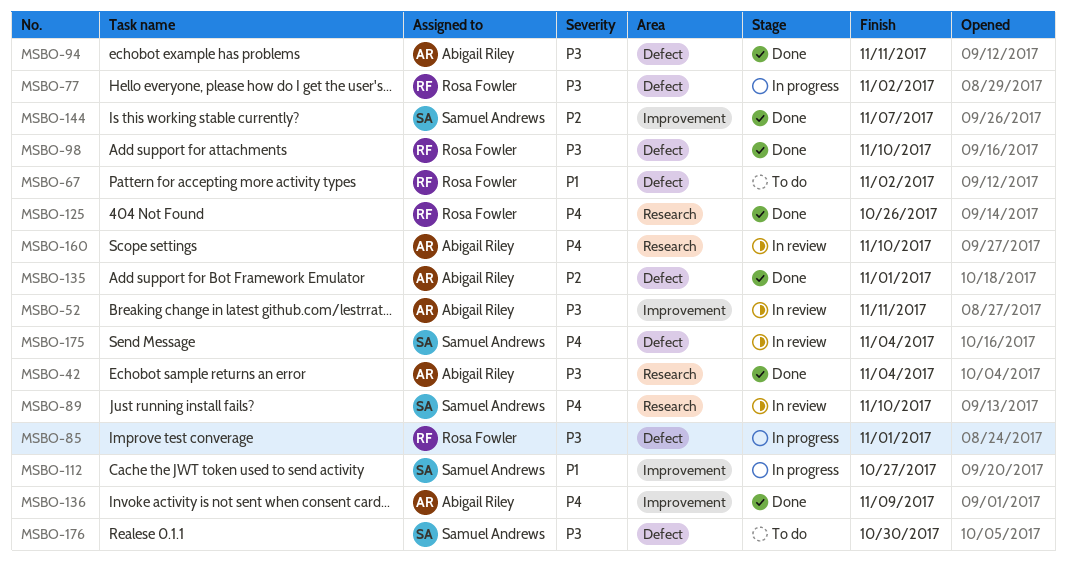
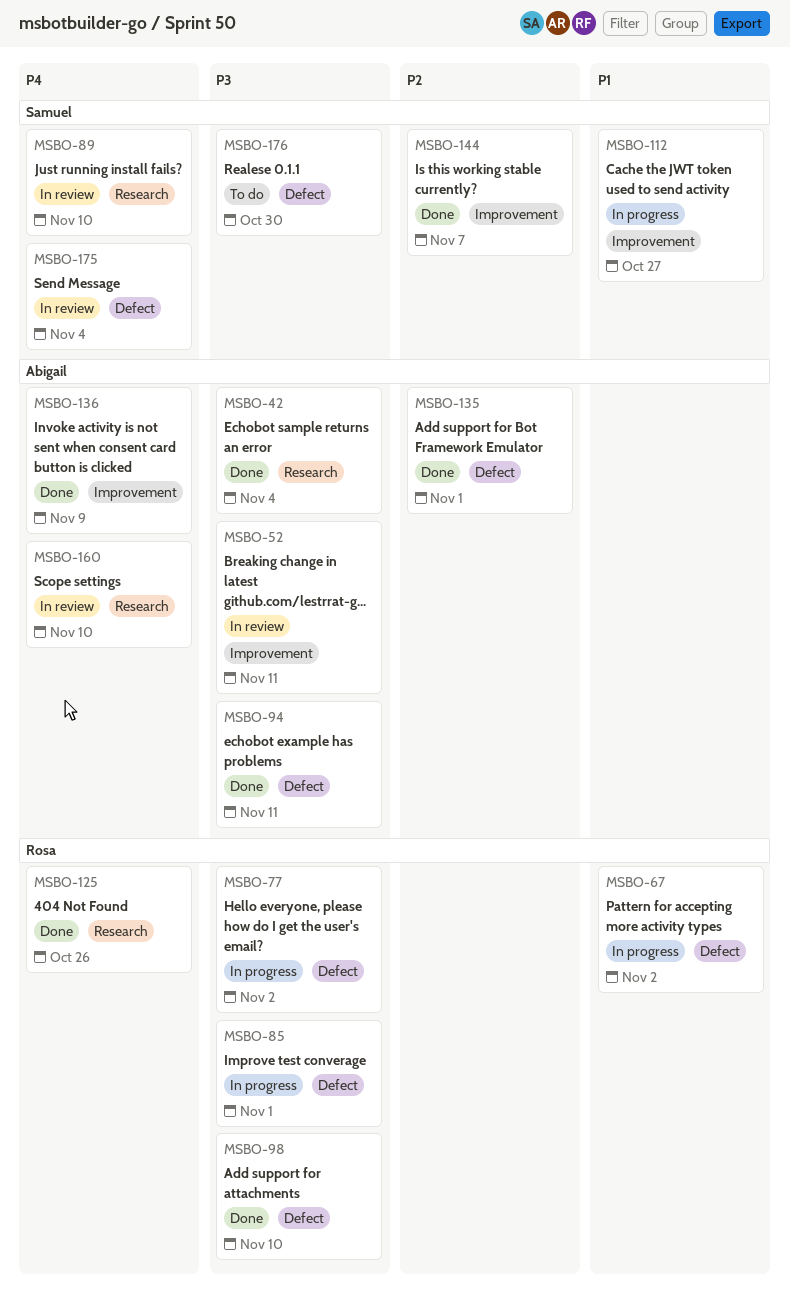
MSBO-67, status: To do -> In progress

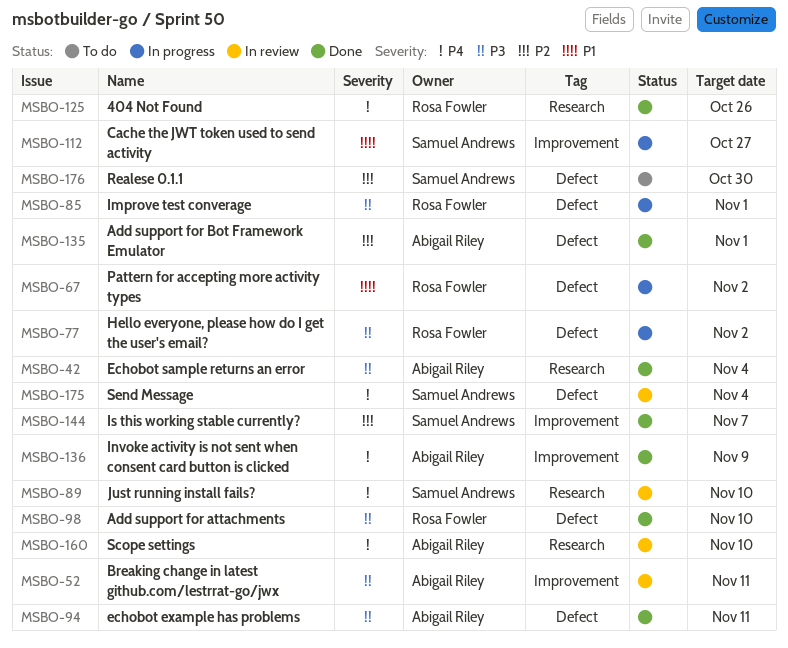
MSBO-176, priority: P3 -> P2

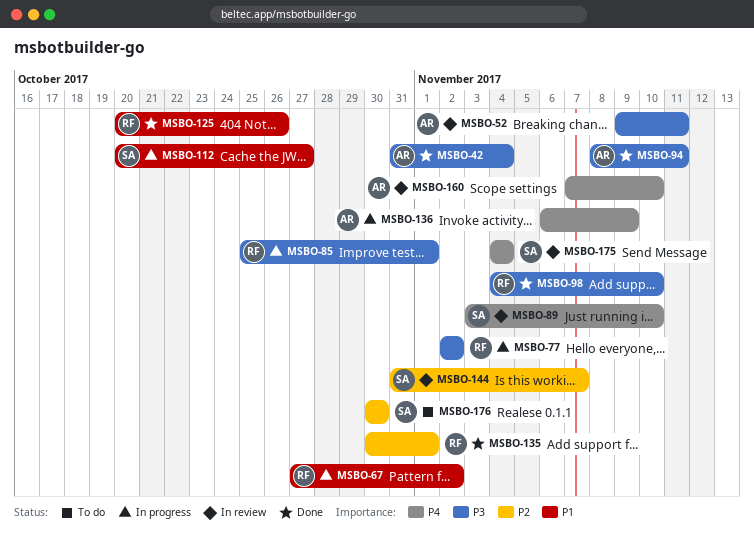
MSBO-125, priority: P4 -> P1
MSBO-135, owner: Abigail Riley -> Rosa Fowler
MSBO-136, status: Done -> In progress
MSBO-144, status: Done -> In review

